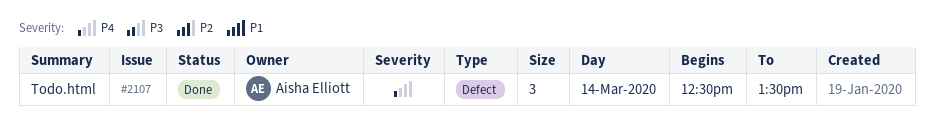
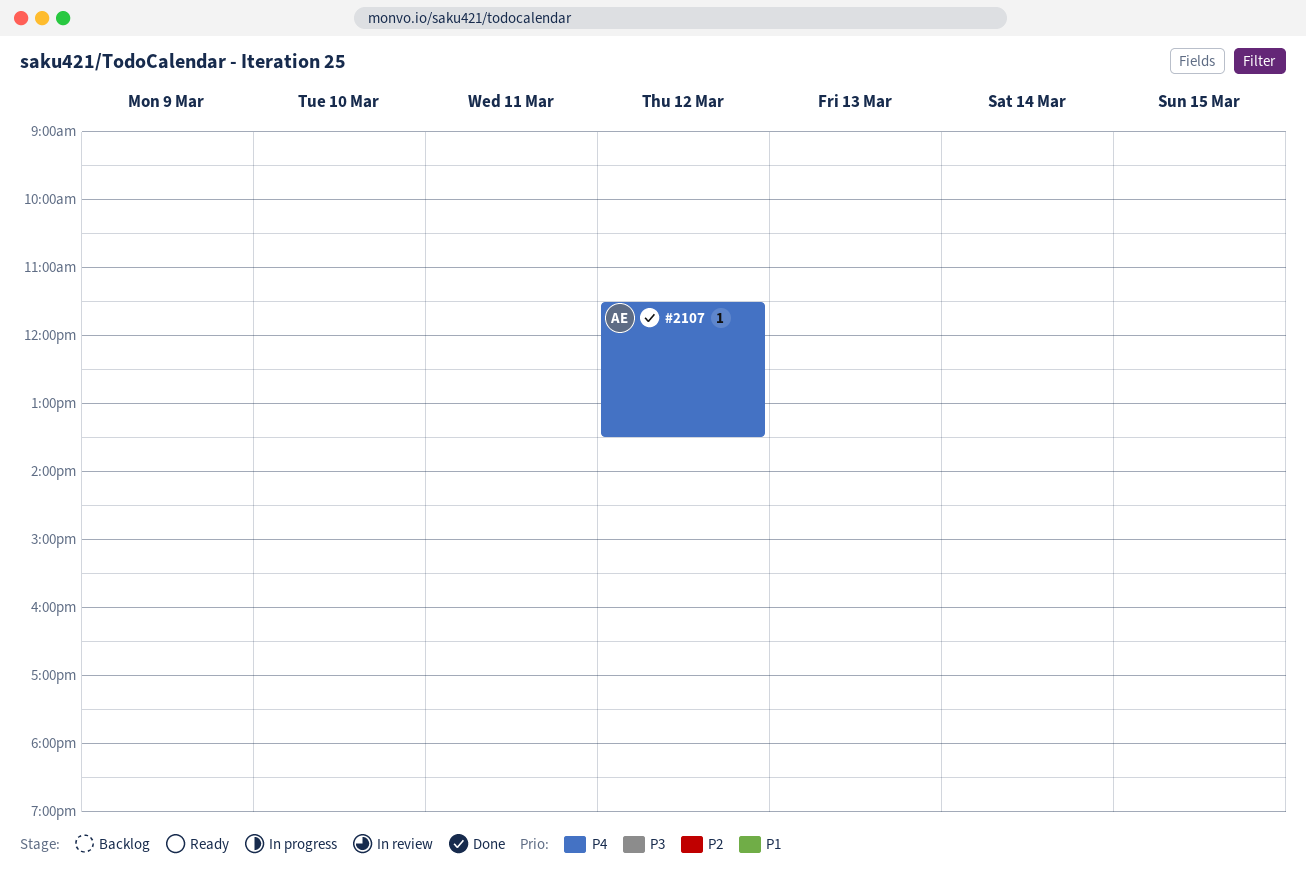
#2107, estimate: 3 -> 1
#2107, day: Mar 14 -> Mar 12
#2107, begins: 12:30 -> 11:30

